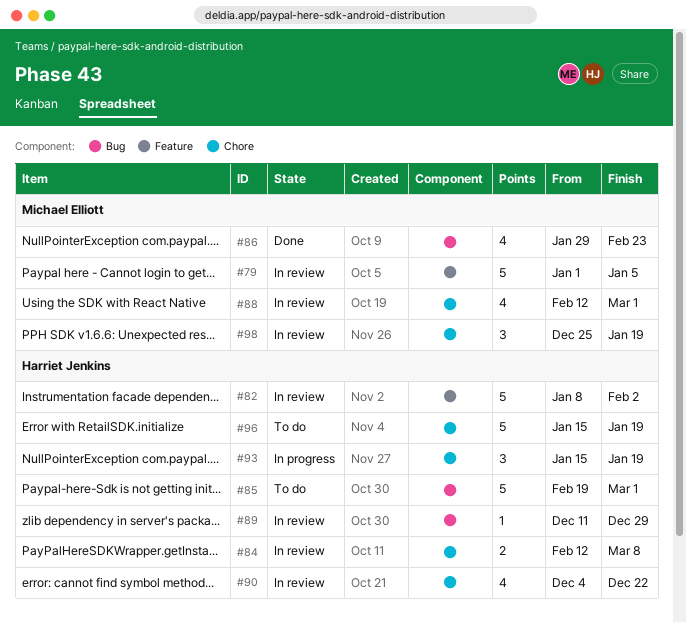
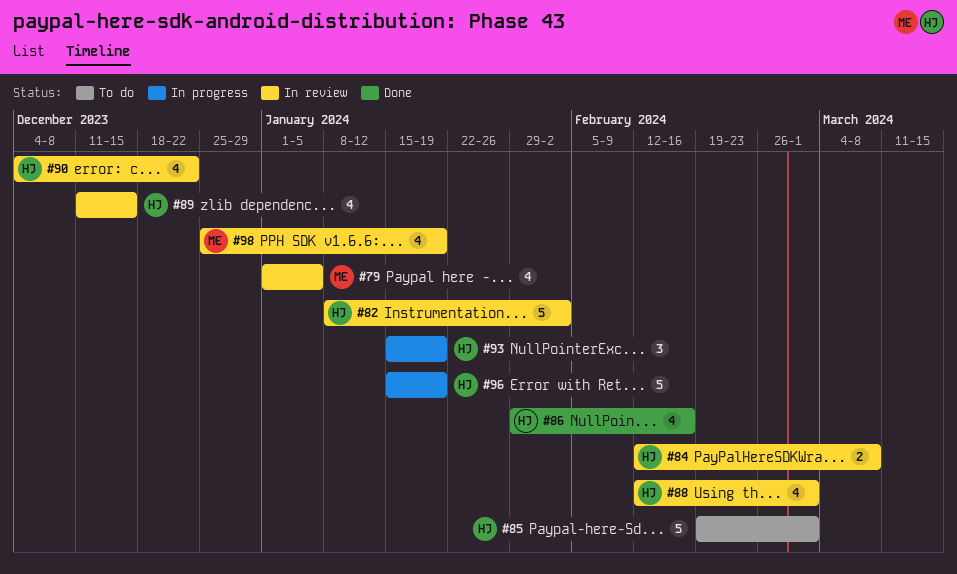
#79, estimate: 5 -> 4
#86, owner: Michael Elliott -> Harriet Jenkins
#86, due: Feb 23 -> Feb 16
#88, owner: Michael Elliott -> Harriet Jenkins
#89, estimate: 1 -> 4
#89, due: Dec 29 -> Dec 15
#96, status: To do -> In progress
#98, estimate: 3 -> 4

